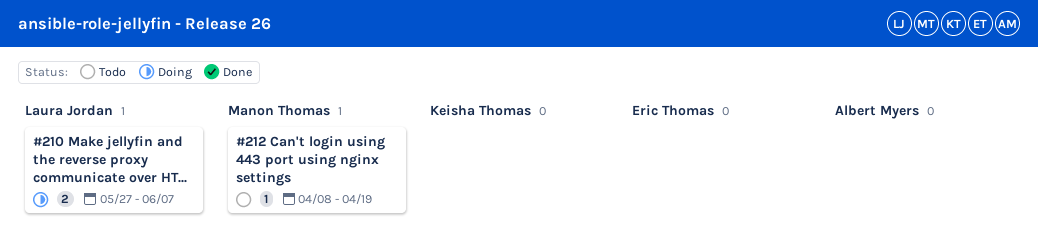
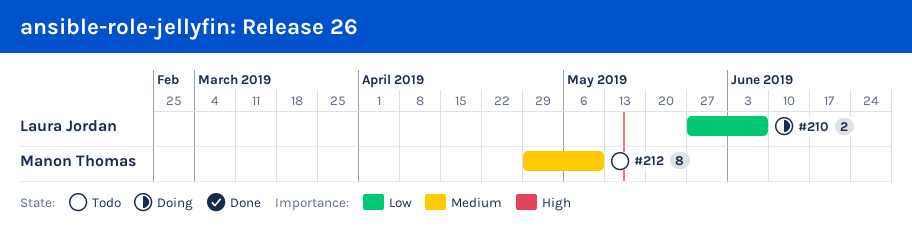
#212, estimate: 1 -> 8
#212, start: Apr 8 -> Apr 29
#212, due: Apr 19 -> May 10

